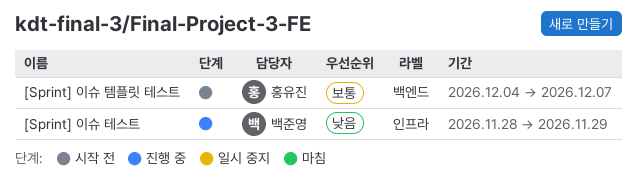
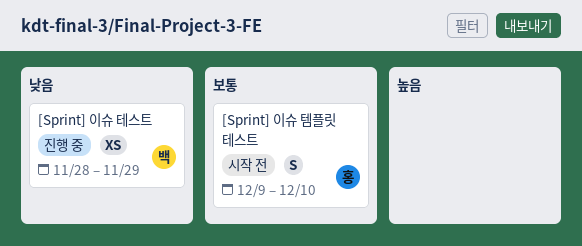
[Sprint] 이슈 템플릿 테스트, start: Dec 4 -> Dec 9
[Sprint] 이슈 템플릿 테스트, due: Dec 7 -> Dec 10

